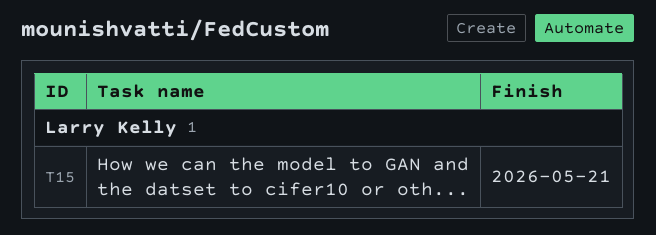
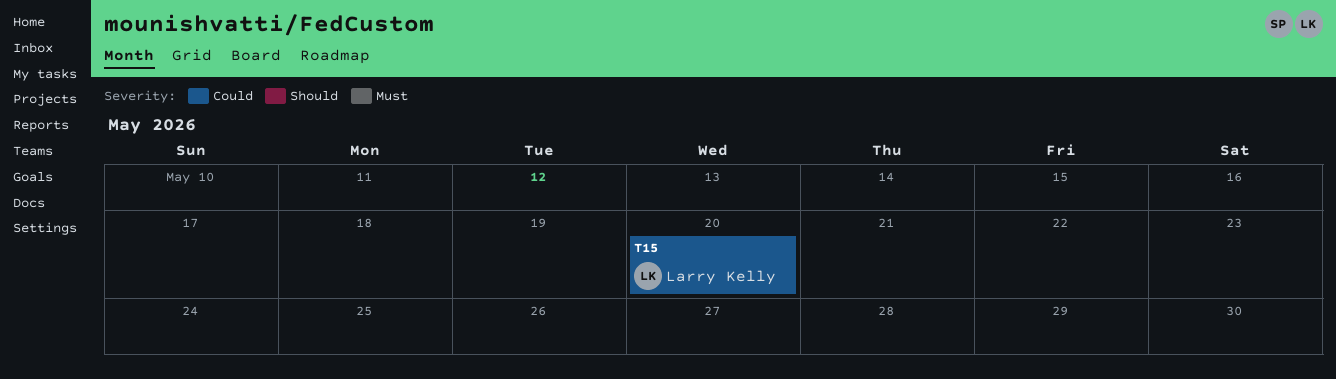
T15, due: May 21 -> May 20

